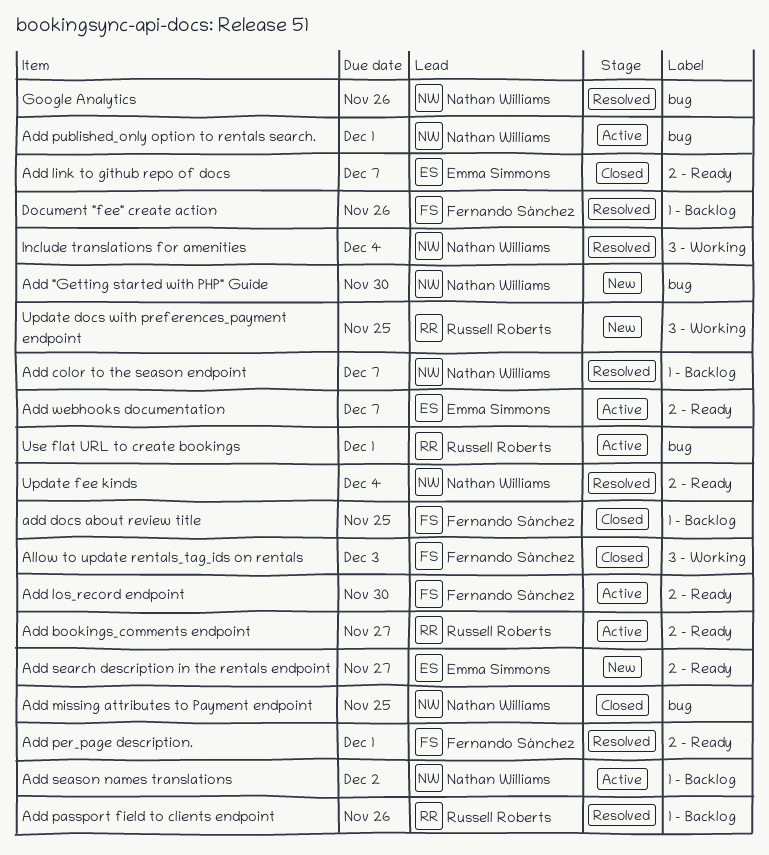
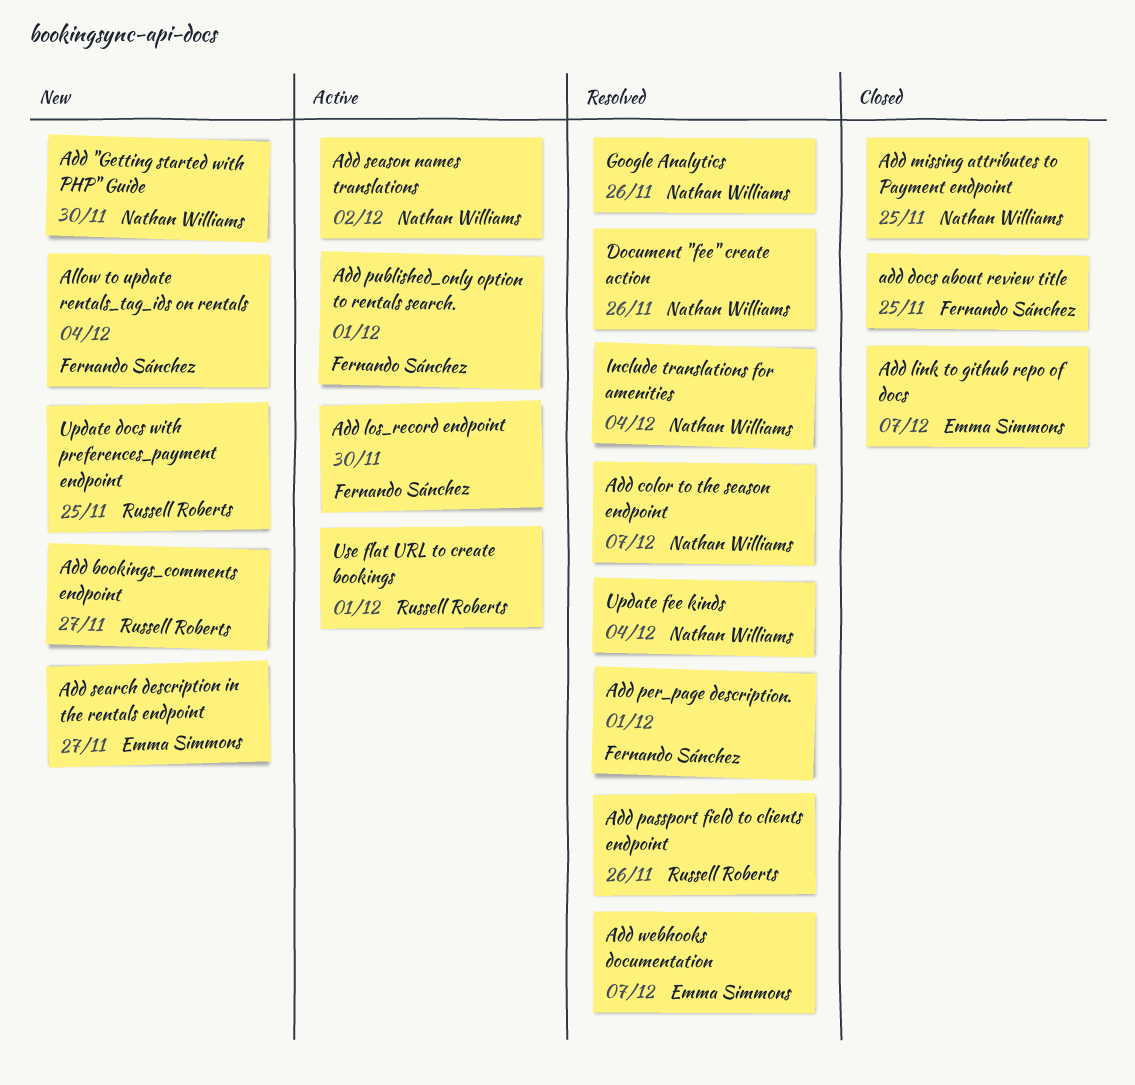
Add bookings_comments endpoint, status: Active -> New
Add published_only option to rentals search., owner: Nathan Williams -> Fernando Sánchez
Add webhooks documentation, status: Active -> Resolved
Allow to update rentals_tag_ids on rentals, status: Closed -> New
Allow to update rentals_tag_ids on rentals, due: Dec 3 -> Dec 4
Document "fee" create action, owner: Fernando Sánchez -> Nathan Williams

